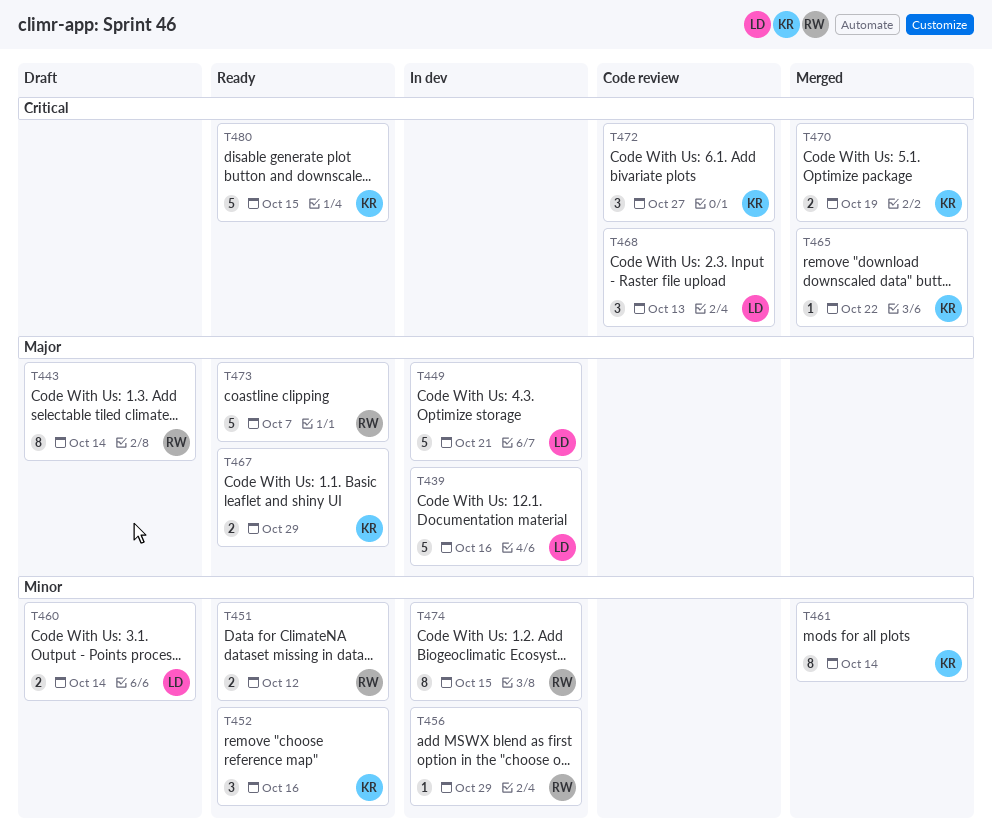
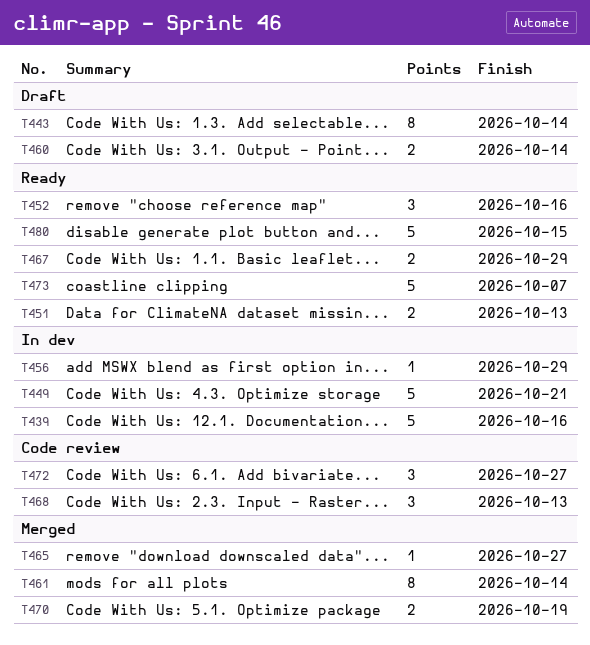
T451, due: Oct 12 -> Oct 13
T465, due: Oct 22 -> Oct 27
T474: present -> none

